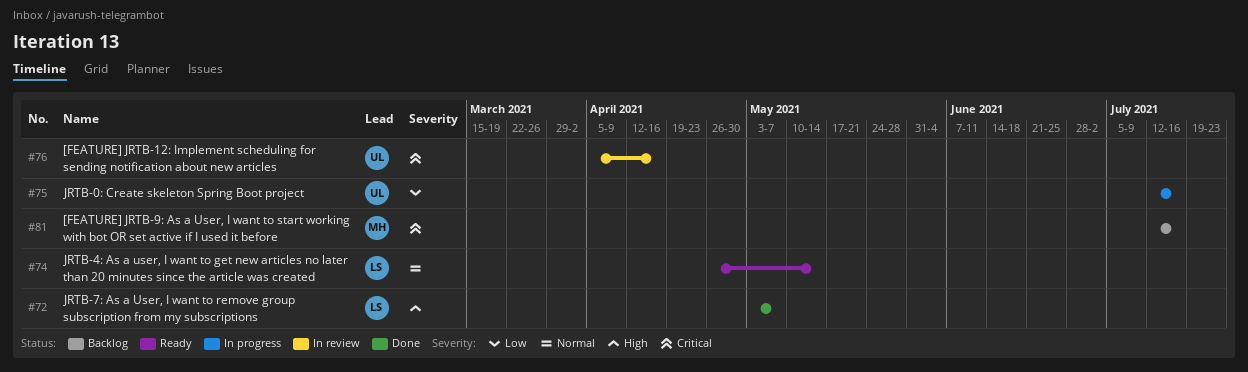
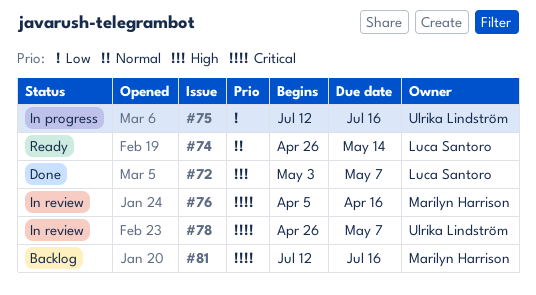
#76, owner: Ulrika Lindström -> Marilyn Harrison
#78: none -> present

